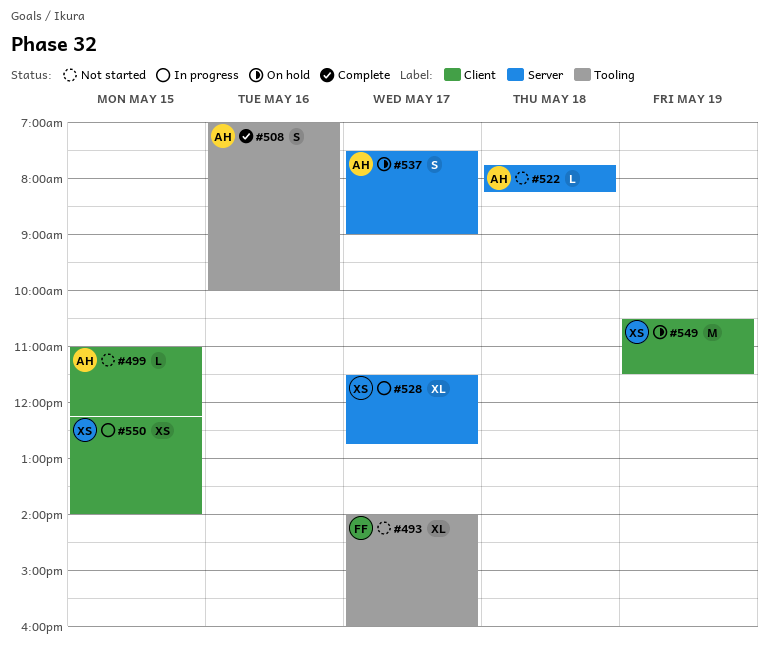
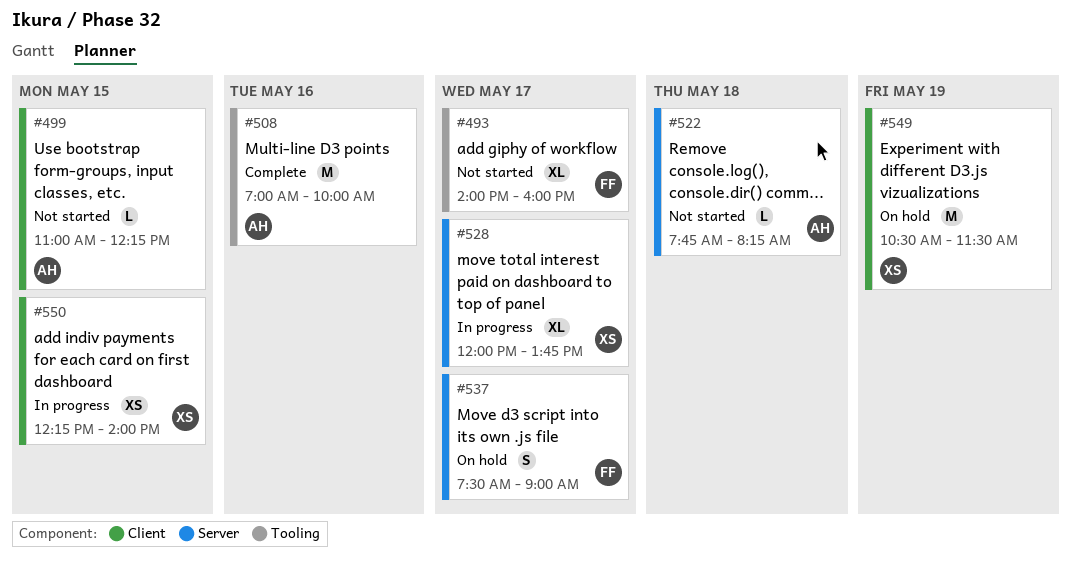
#508, estimate: S -> M
#528, begins: 11:30 -> 12:00
#528, ends: 12:45 -> 13:45
#537, owner: AH -> FF

